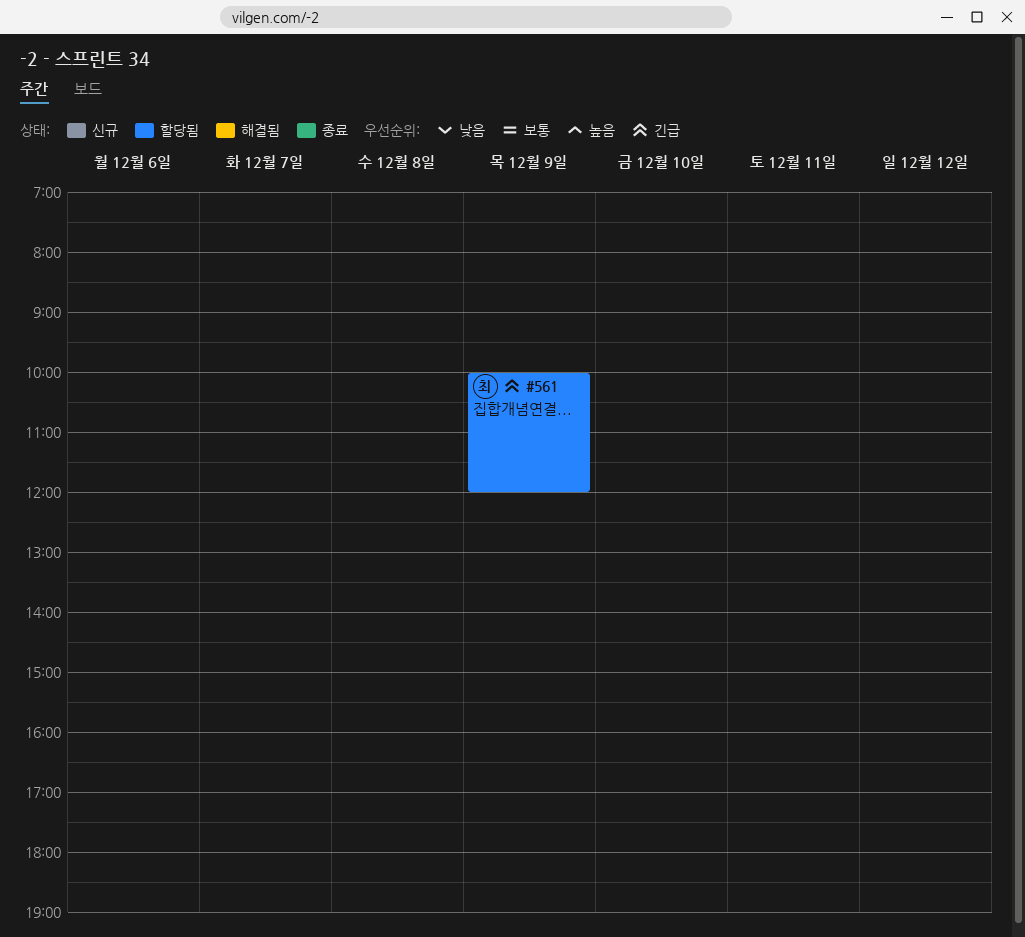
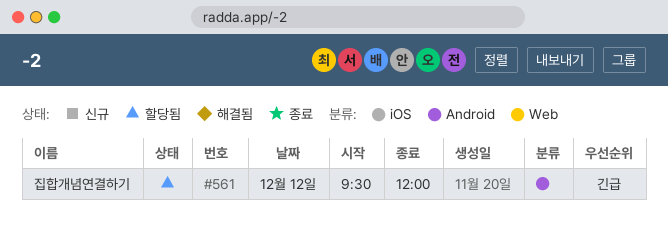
#561, day: Dec 9 -> Dec 12
#561, begins: 10:00 -> 09:30

